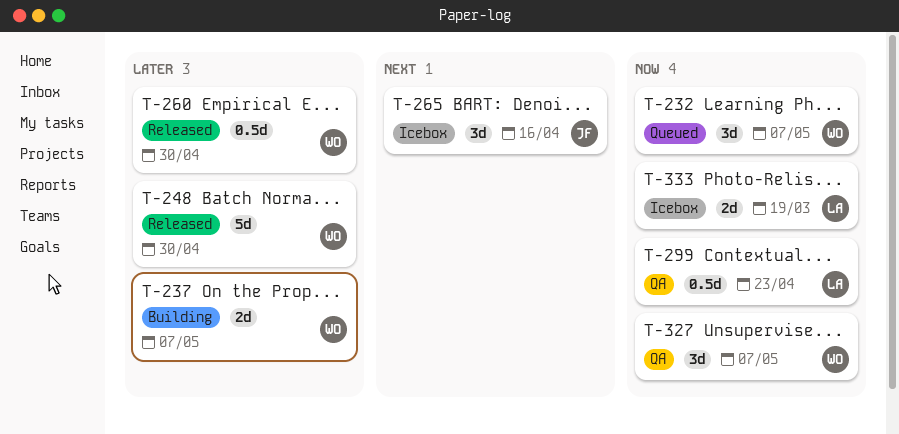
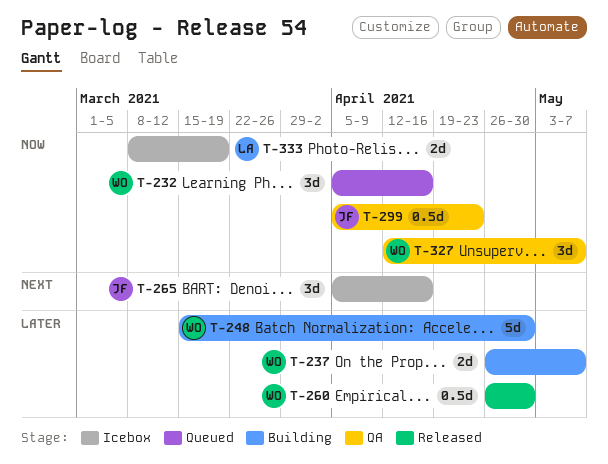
T-232, due: May 7 -> Apr 16
T-248, status: Released -> Building
T-299, owner: LA -> JF

